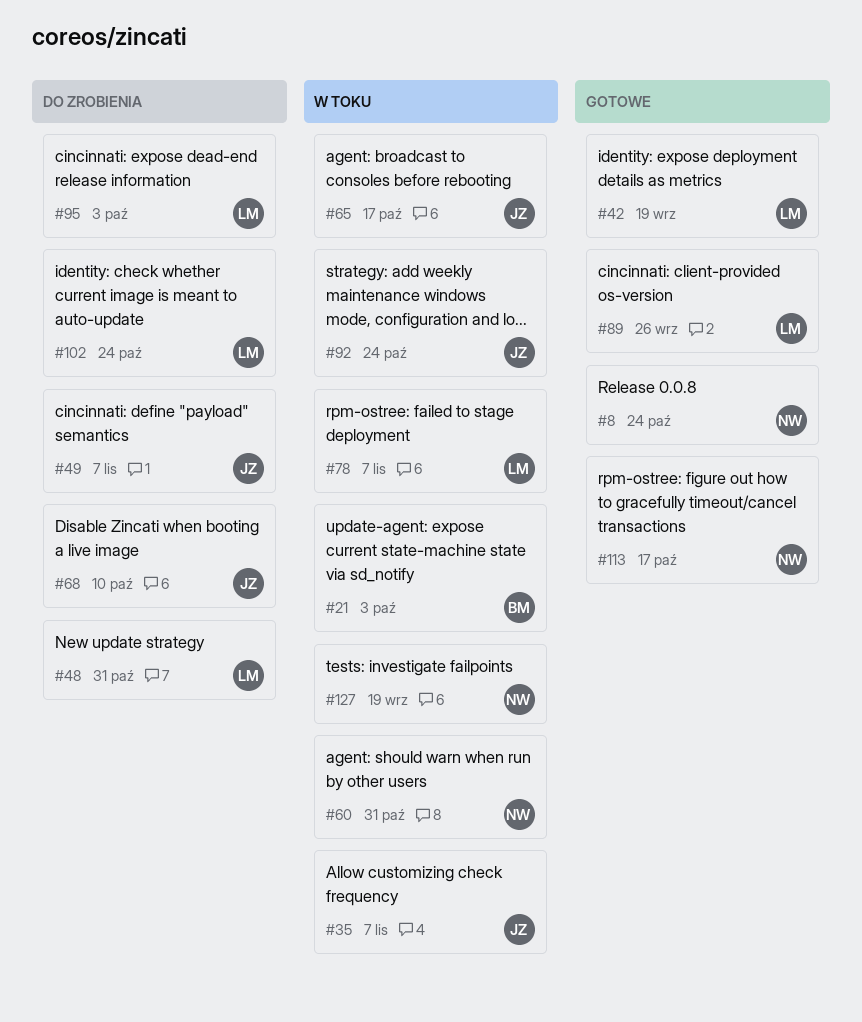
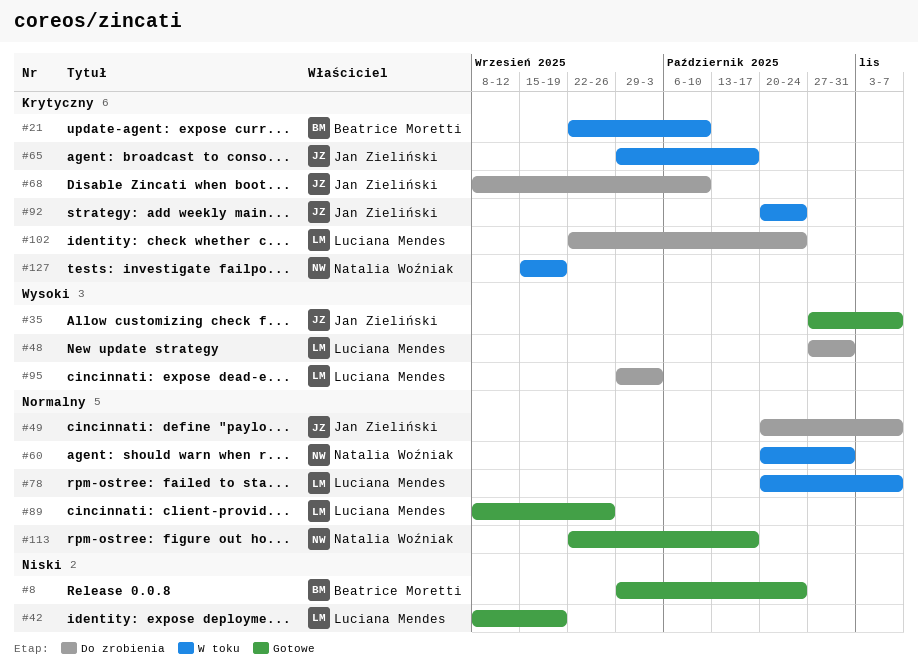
#8, owner: Natalia Woźniak -> Beatrice Moretti
#21, due: Oct 3 -> Oct 10
#35, status: W toku -> Gotowe

